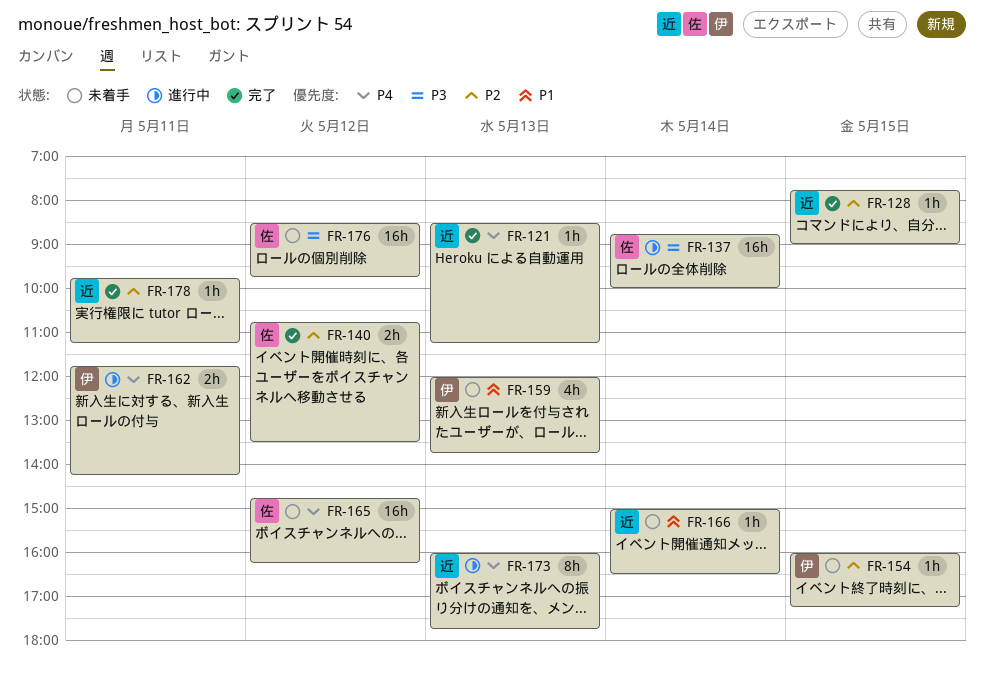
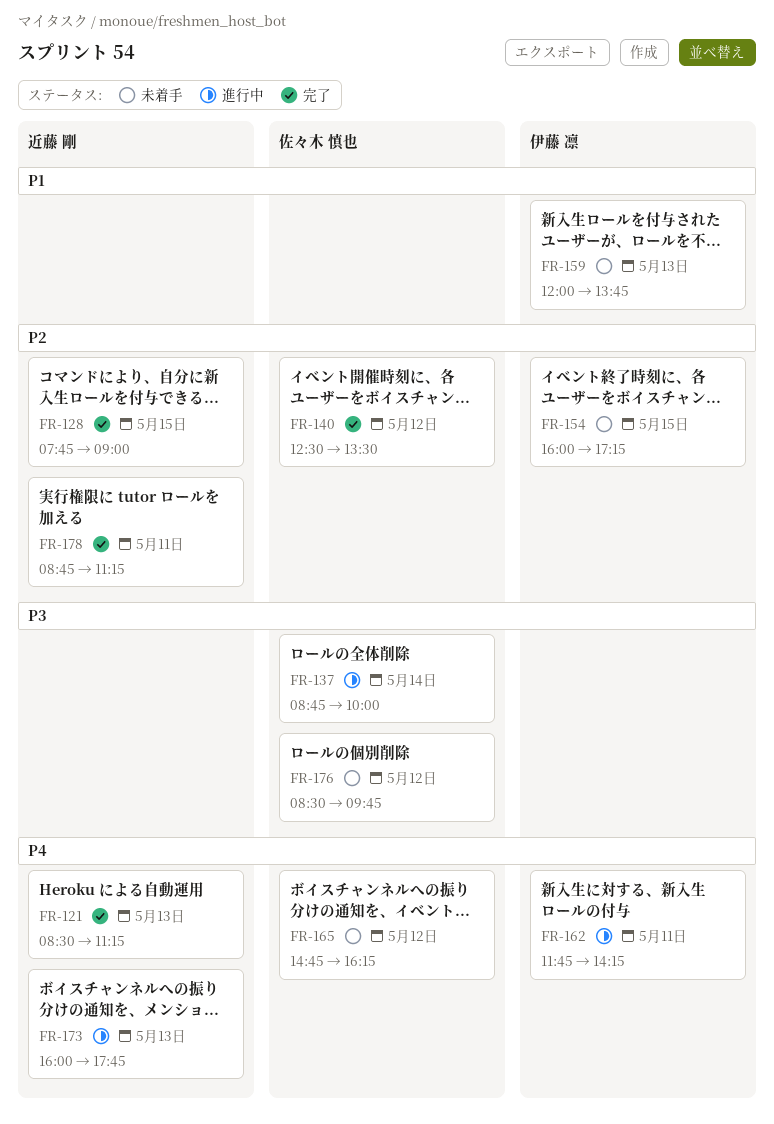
FR-140, begins: 10:45 -> 12:30
FR-166: present -> none
FR-178, begins: 09:45 -> 08:45

